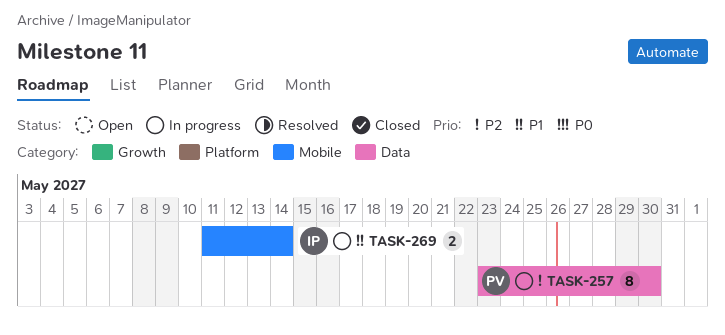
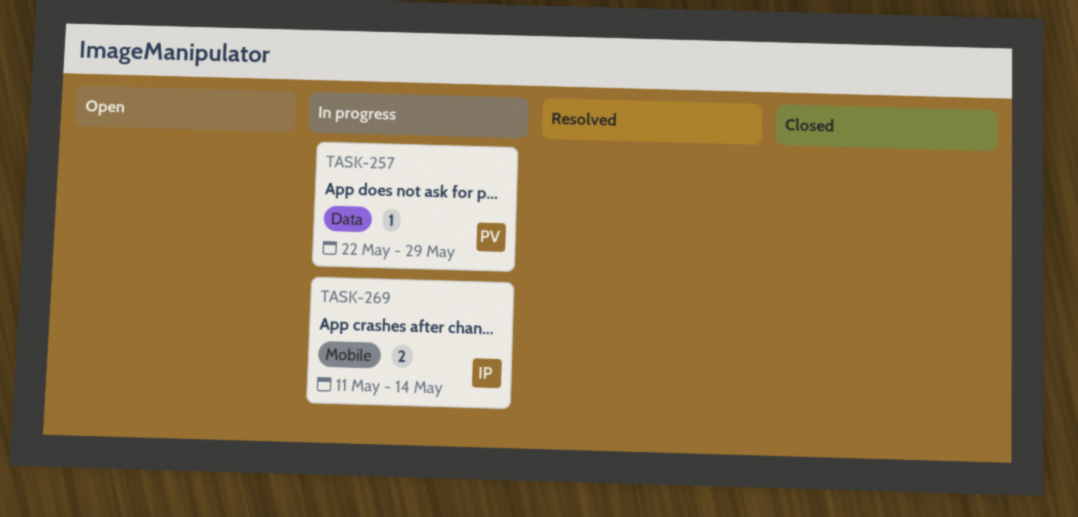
TASK-257, estimate: 8 -> 1
TASK-257, start: May 23 -> May 22
TASK-257, due: May 30 -> May 29

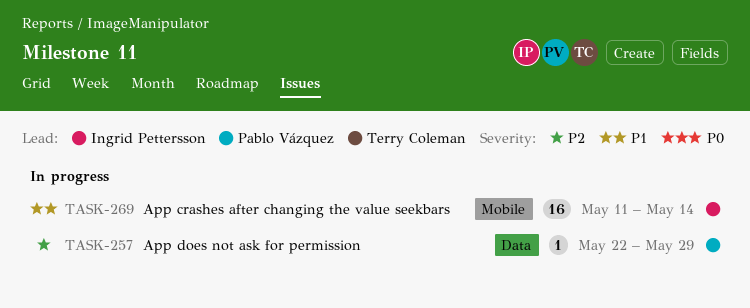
TASK-269, estimate: 2 -> 16

